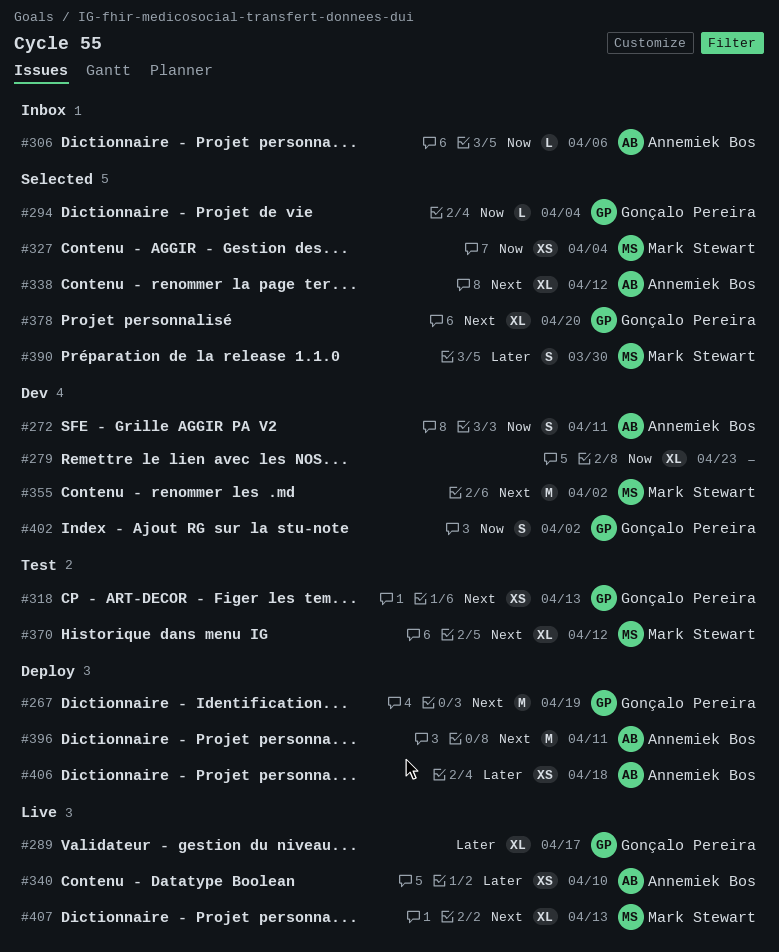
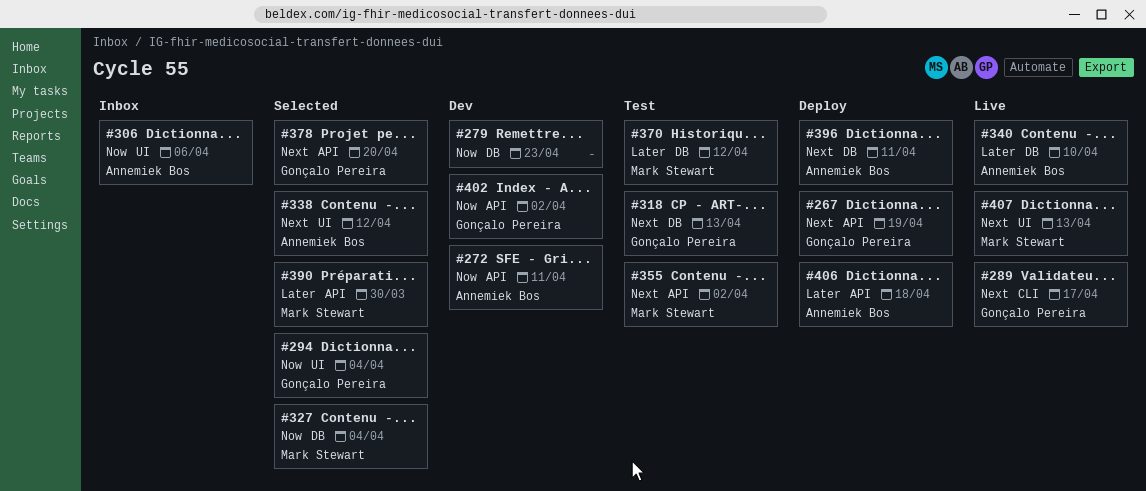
#289, priority: Later -> Next
#355, status: Dev -> Test
#370, priority: Next -> Later

